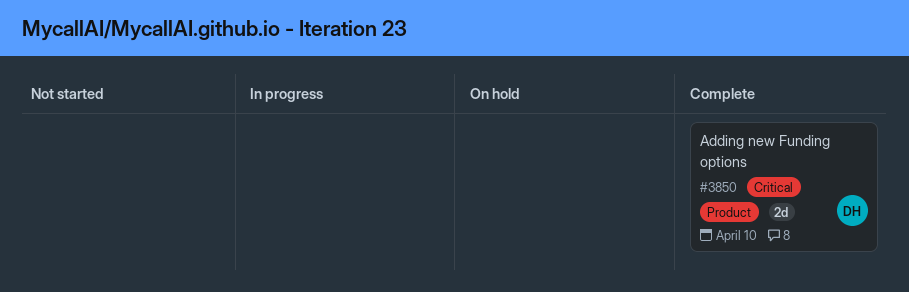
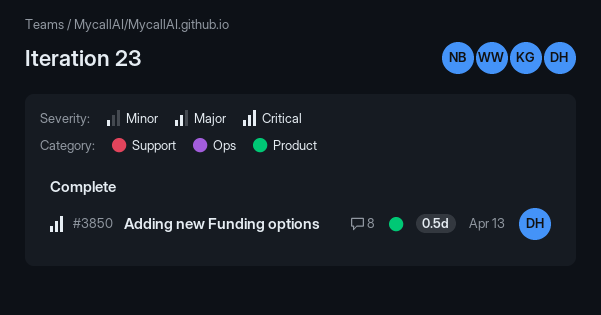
#3850, estimate: 2d -> 0.5d
#3850, due: Apr 10 -> Apr 13

